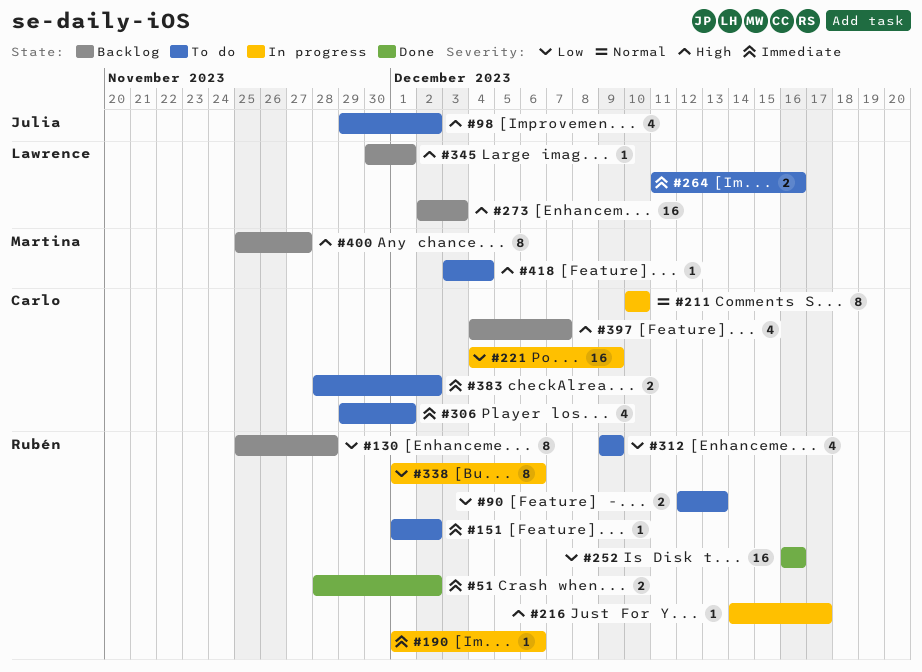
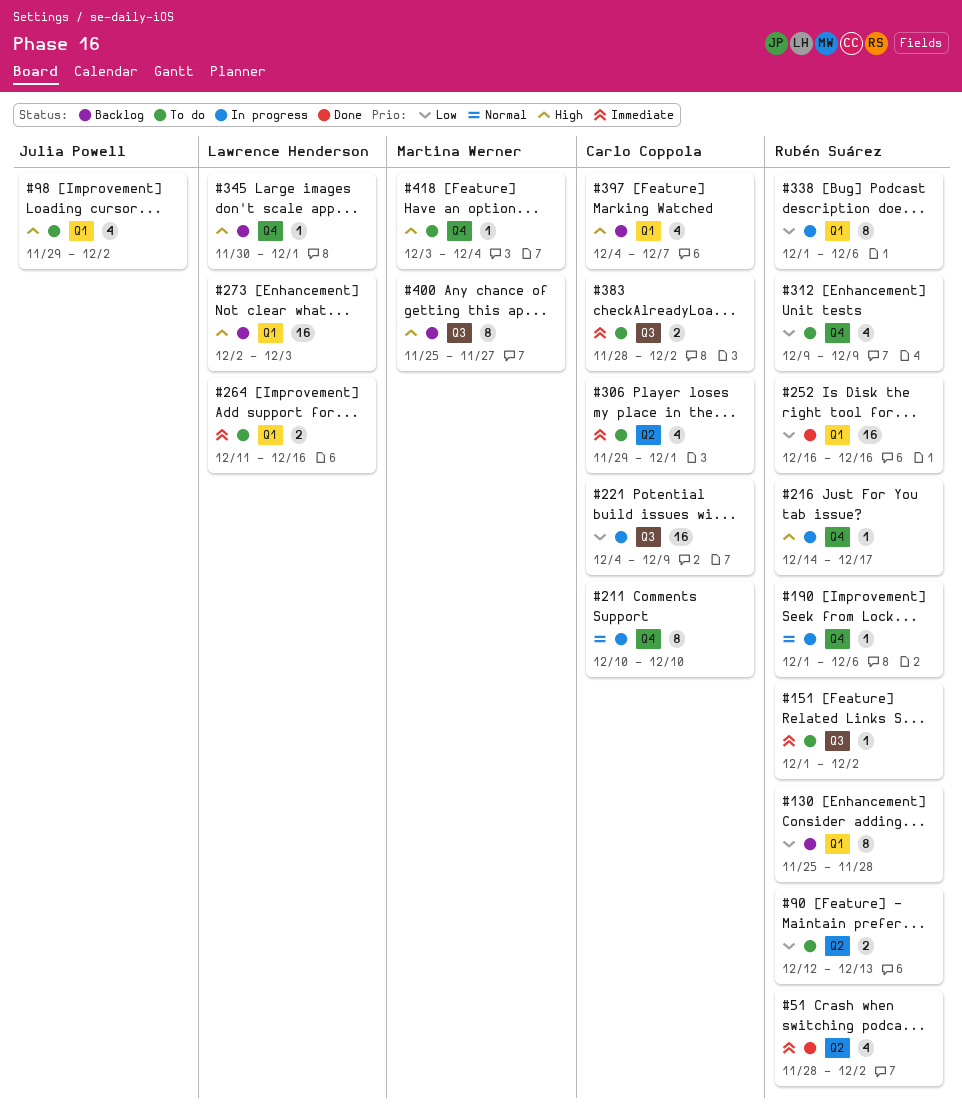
#51, estimate: 2 -> 4
#190, priority: Immediate -> Normal

